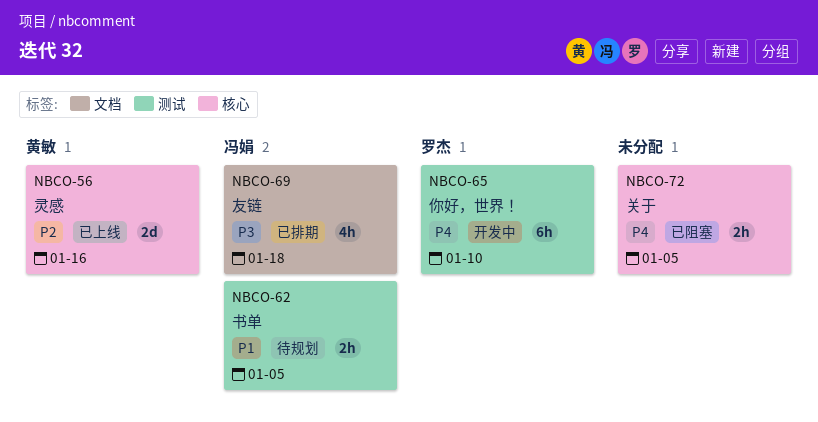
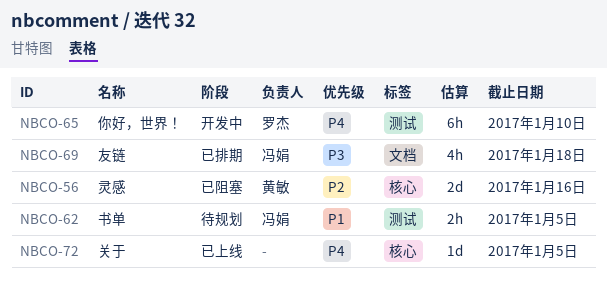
NBCO-56, status: 已上线 -> 已阻塞
NBCO-72, status: 已阻塞 -> 已上线
NBCO-72, estimate: 2h -> 1d

